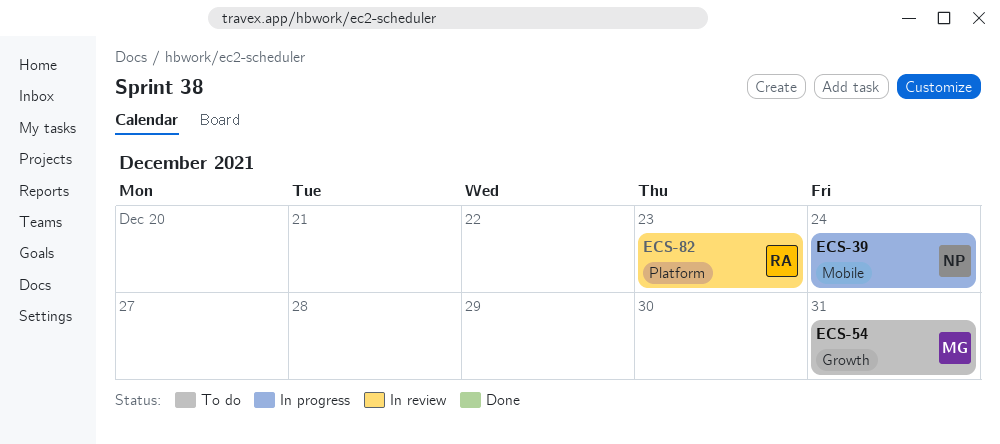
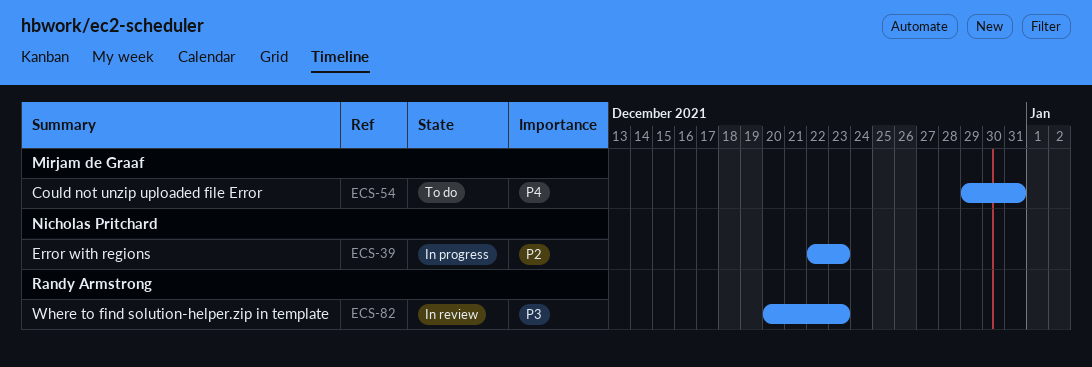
ECS-39, due: Dec 24 -> Dec 23

